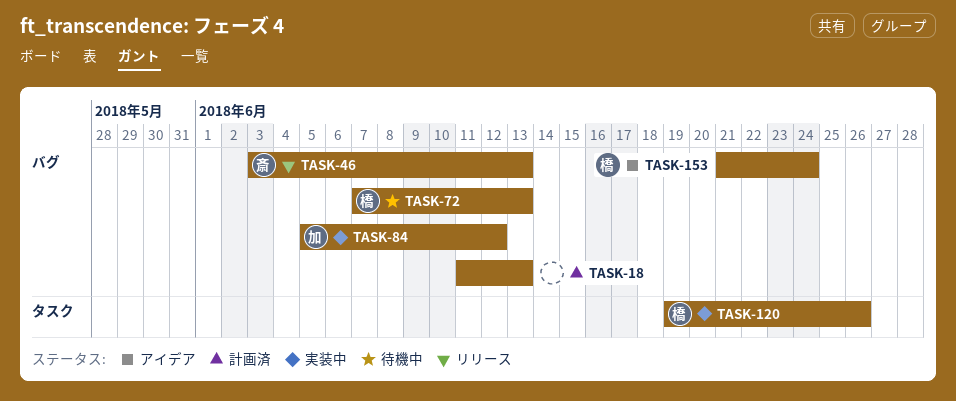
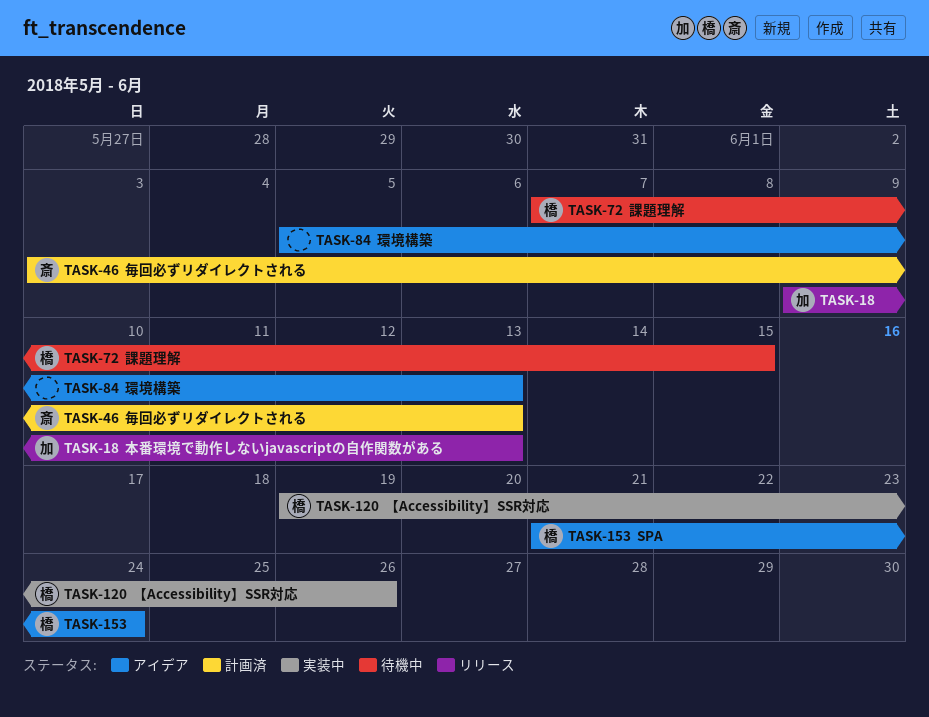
TASK-18, status: 計画済 -> リリース
TASK-18, owner: none -> 加
TASK-18, start: Jun 11 -> Jun 9
TASK-46, status: リリース -> 計画済
TASK-72, due: Jun 13 -> Jun 15
TASK-84, status: 実装中 -> アイデア
TASK-84, owner: 加 -> none
TASK-84, due: Jun 12 -> Jun 13

